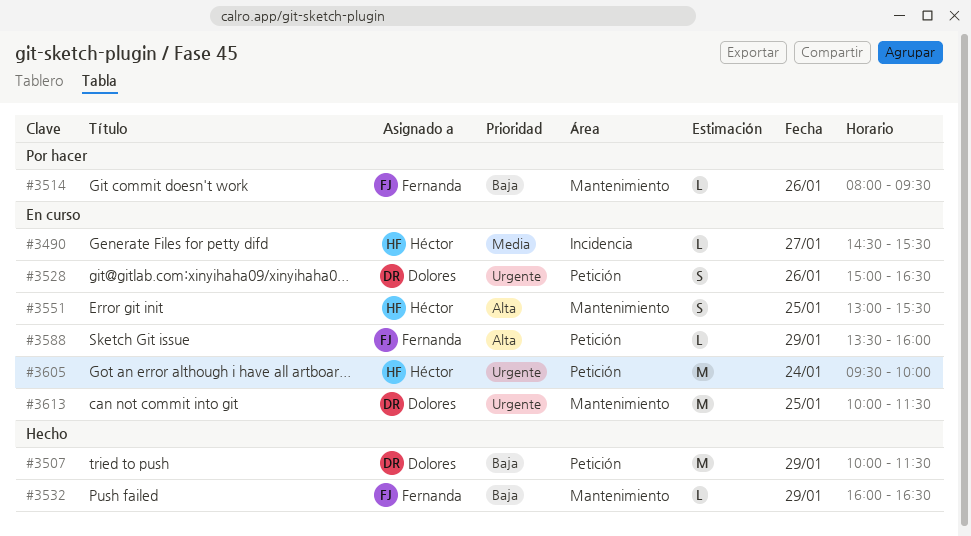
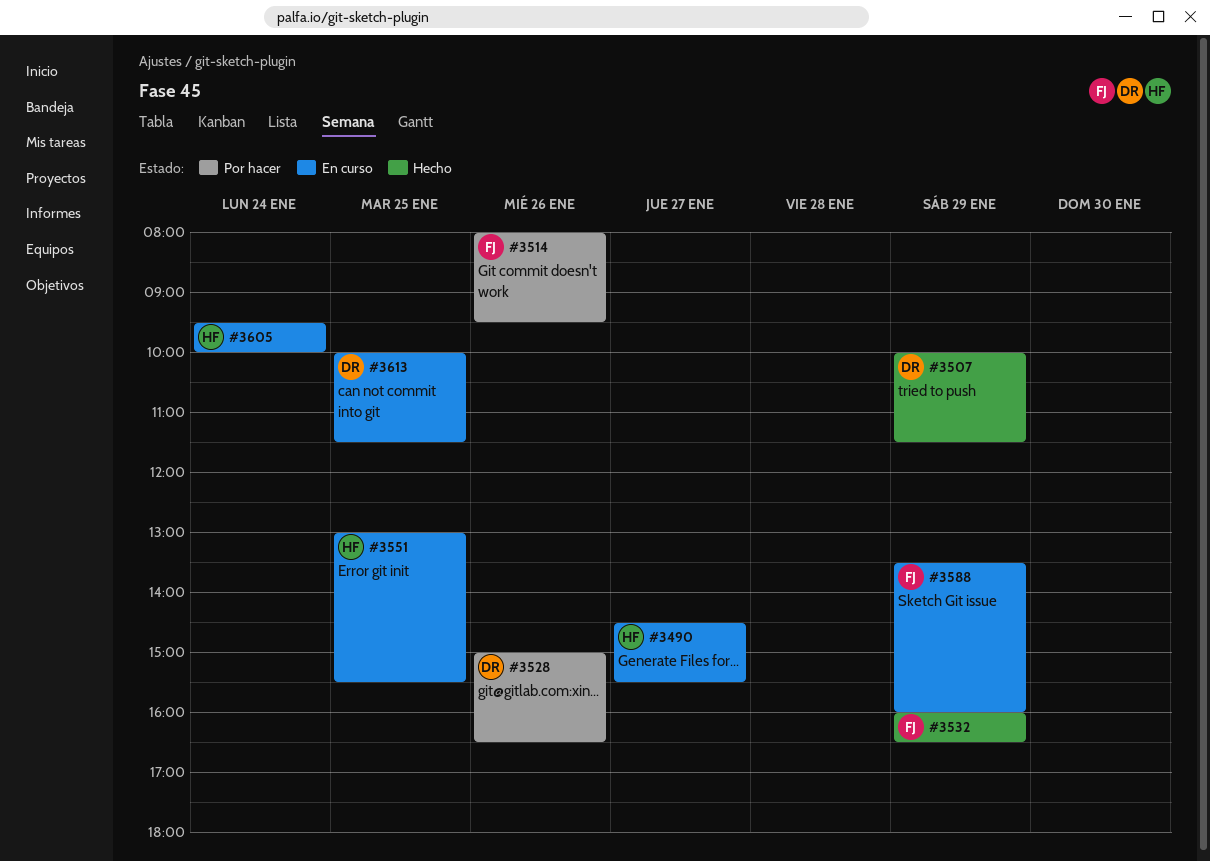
#3528, status: En curso -> Por hacer

